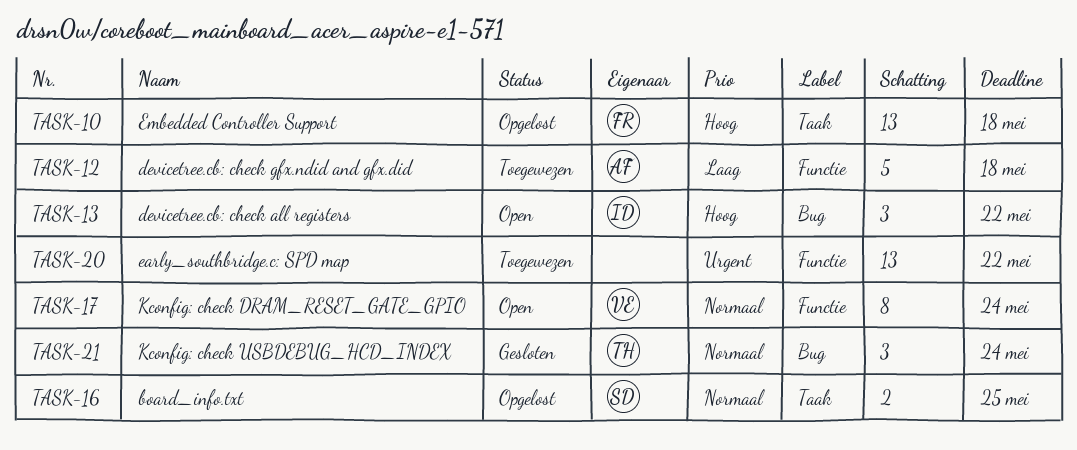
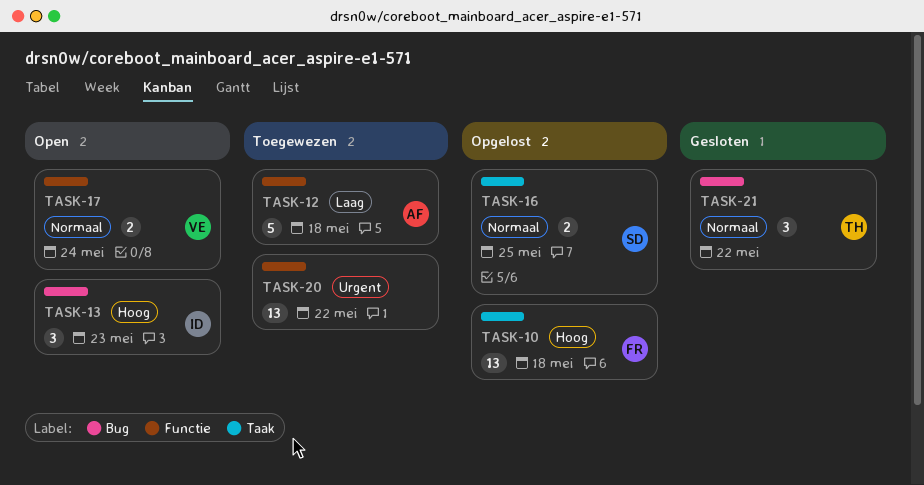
TASK-13, due: May 22 -> May 23
TASK-17, estimate: 8 -> 2
TASK-21, due: May 24 -> May 22

